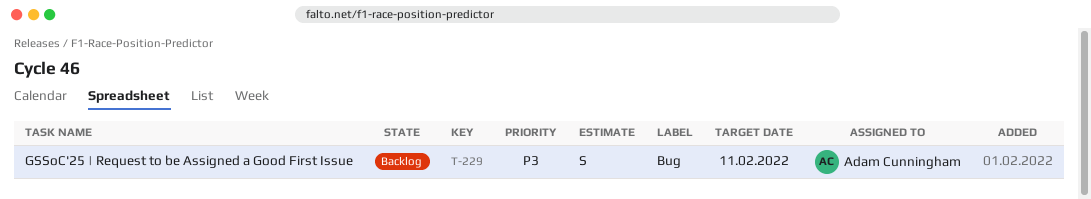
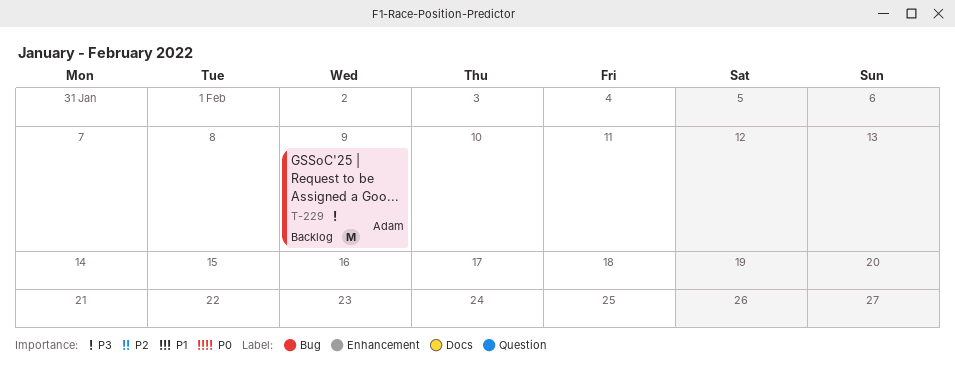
T-229, estimate: S -> M
T-229, due: Feb 11 -> Feb 9

